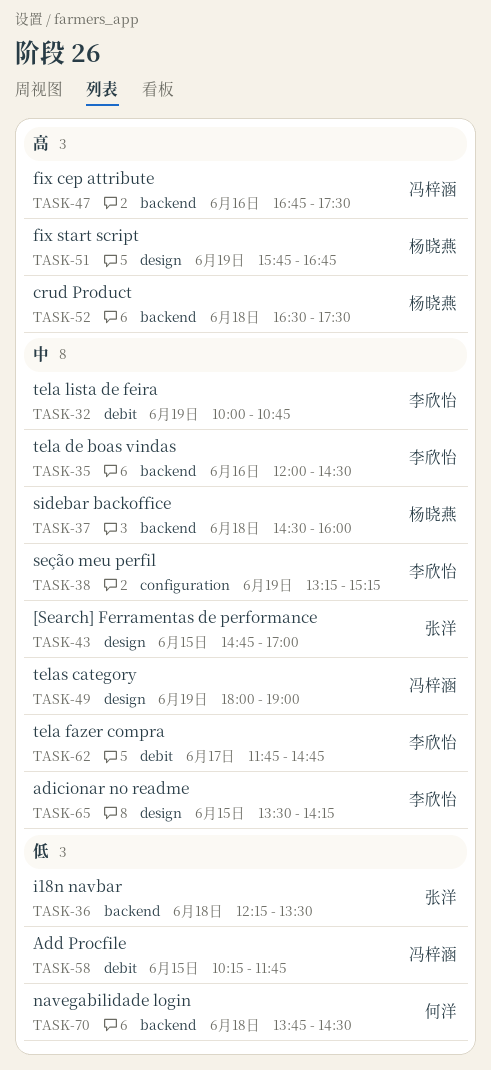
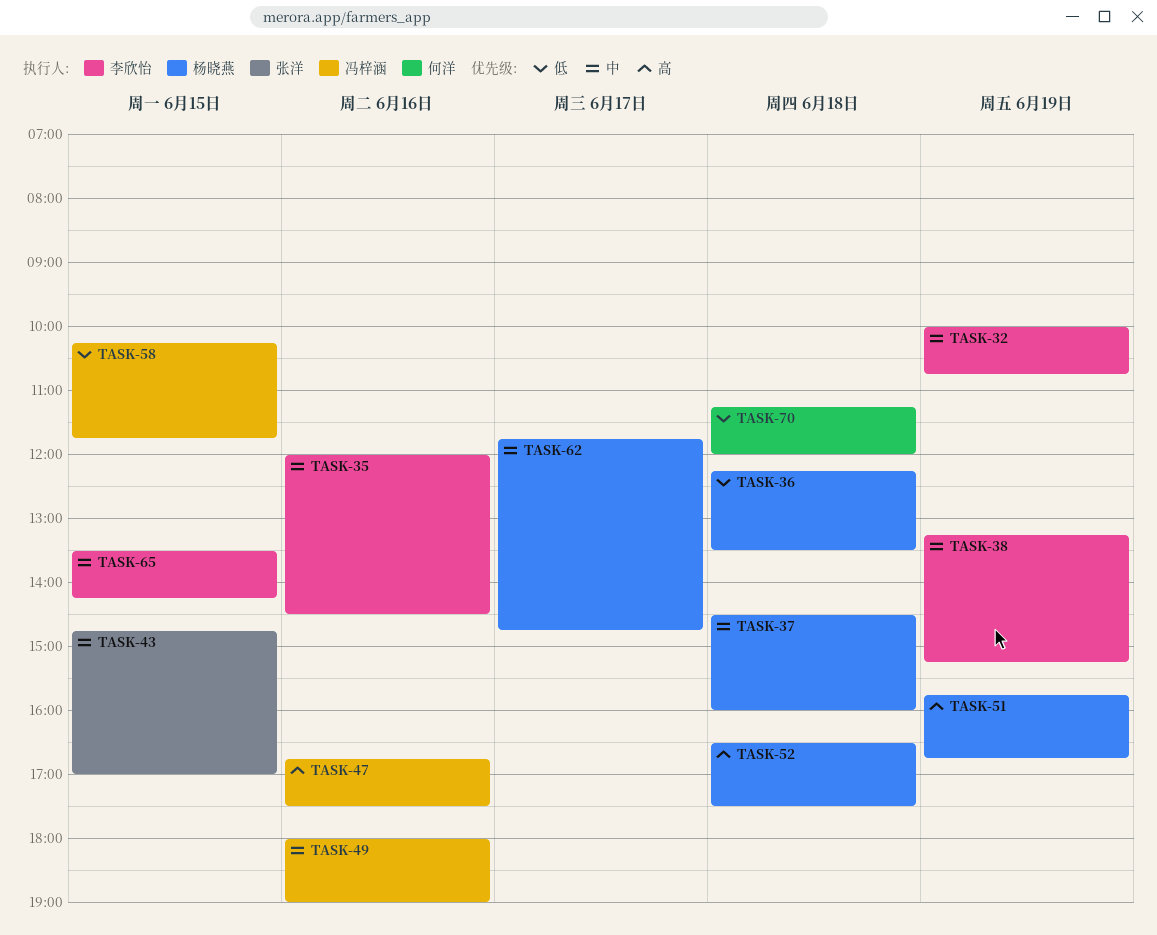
TASK-36, owner: 张洋 -> 杨晓燕
TASK-49, day: Jun 19 -> Jun 16
TASK-62, owner: 李欣怡 -> 杨晓燕
TASK-70, begins: 13:45 -> 11:15
TASK-70, ends: 14:30 -> 12:00

